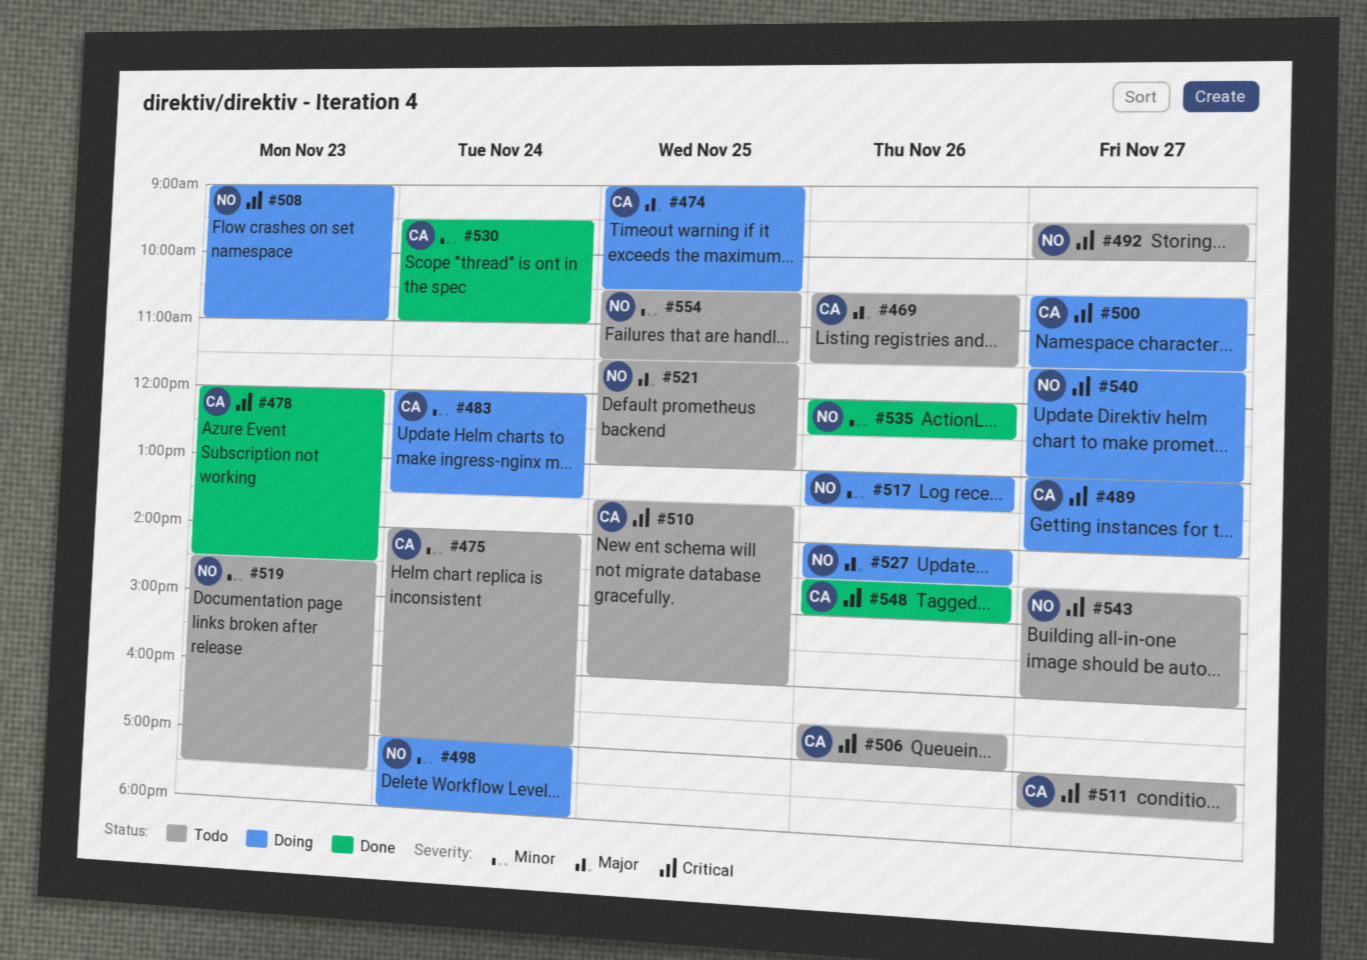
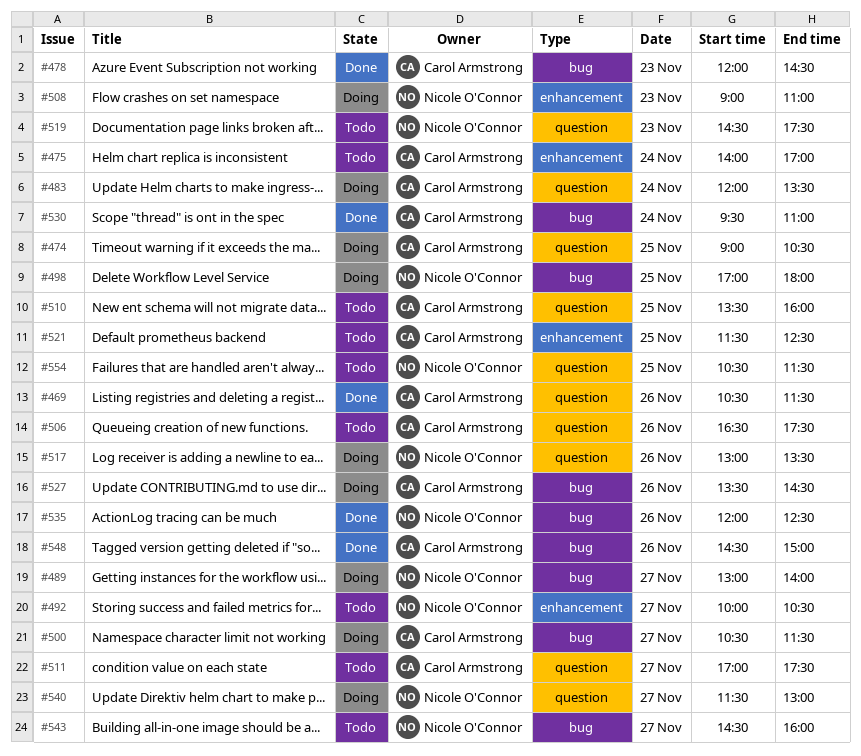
#469, status: Todo -> Done
#489, owner: Carol Armstrong -> Nicole O'Connor
#492, begins: 09:30 -> 10:00
#492, ends: 10:00 -> 10:30
#498, day: Nov 24 -> Nov 25
#506, ends: 17:00 -> 17:30
#521, owner: Nicole O'Connor -> Carol Armstrong
#521, ends: 13:00 -> 12:30
#527, owner: Nicole O'Connor -> Carol Armstrong
#527, begins: 14:00 -> 13:30

